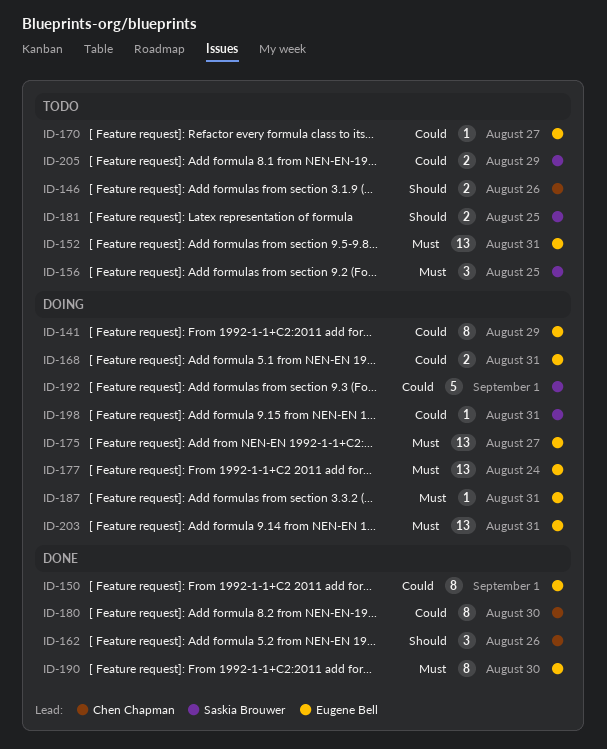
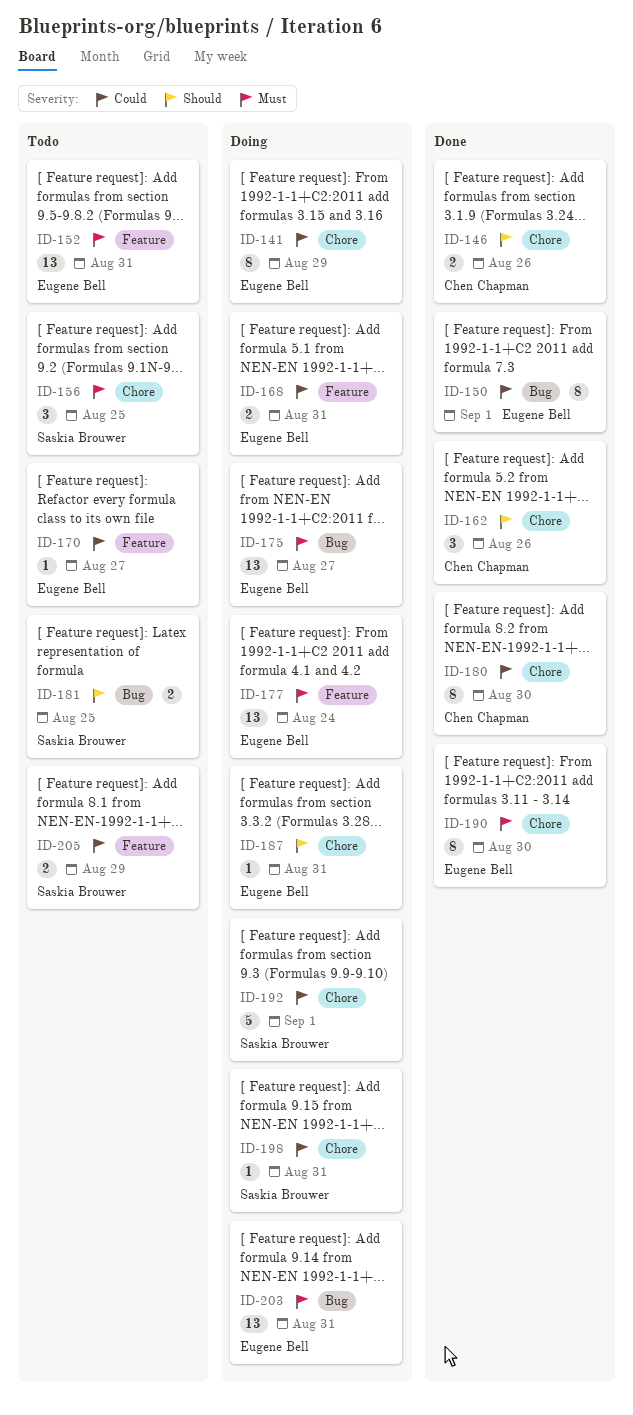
ID-146, status: Todo -> Done
ID-187, priority: Must -> Should

